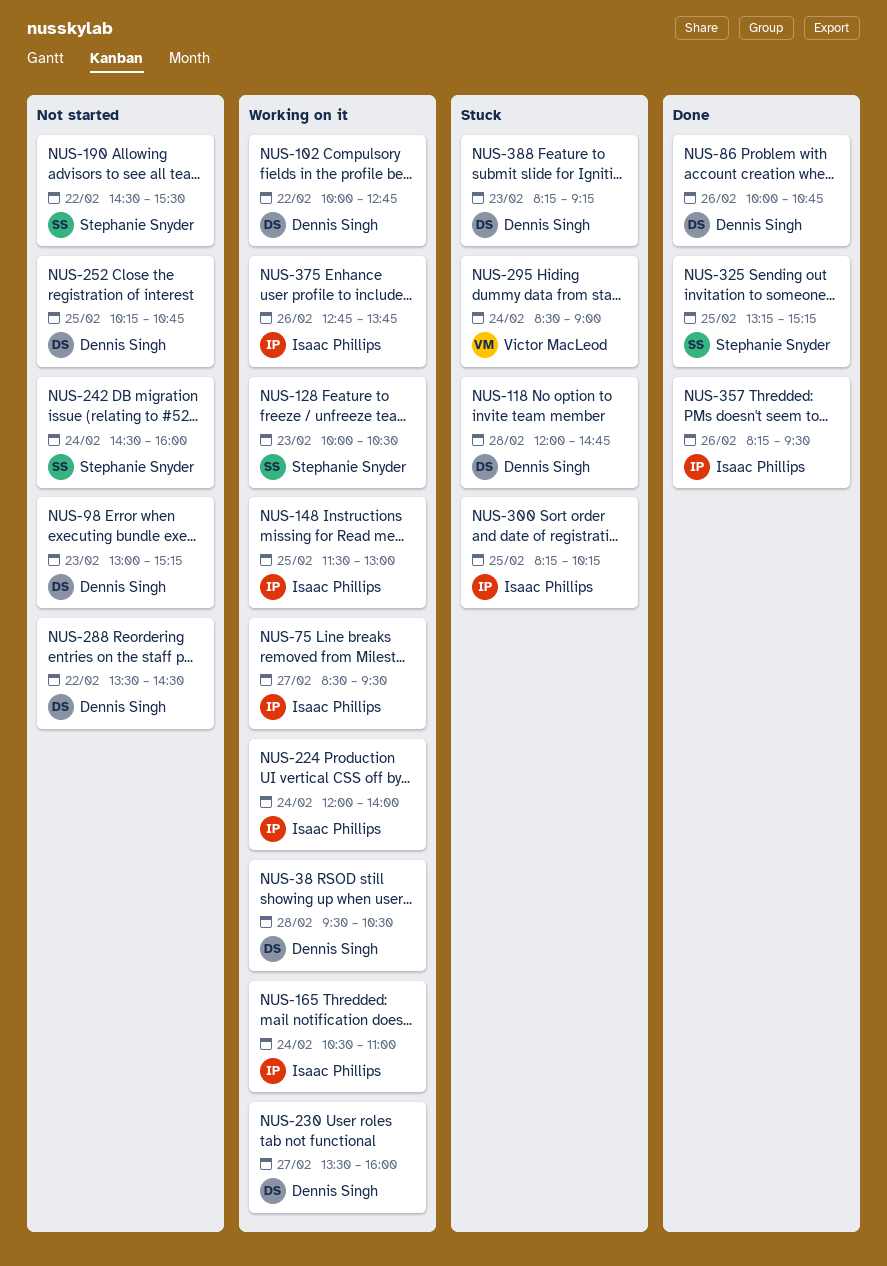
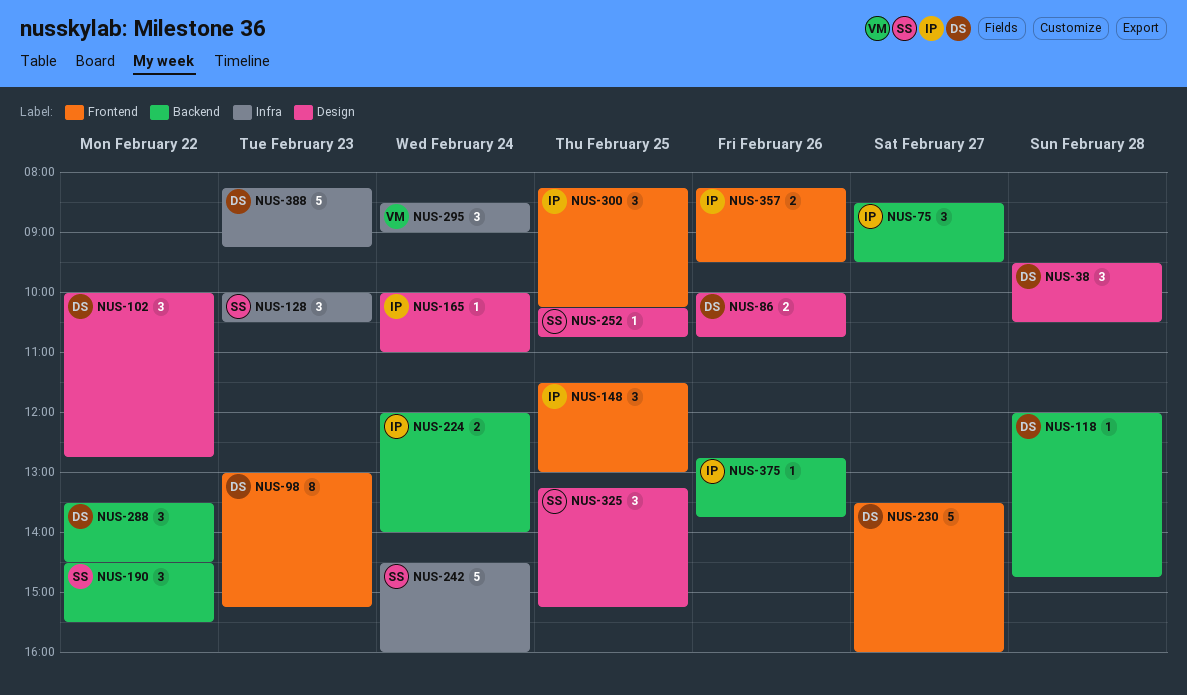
NUS-165, begins: 10:30 -> 10:00
NUS-252, owner: Dennis Singh -> Stephanie Snyder

